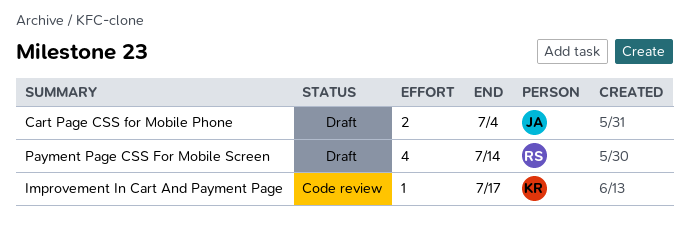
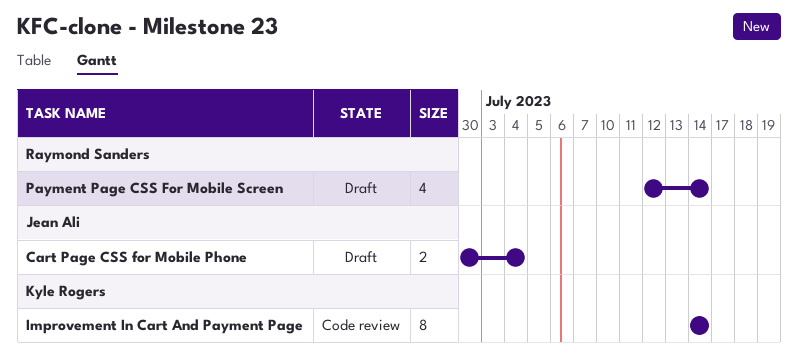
Improvement In Cart And Payment Page, estimate: 1 -> 8
Improvement In Cart And Payment Page, due: Jul 17 -> Jul 14

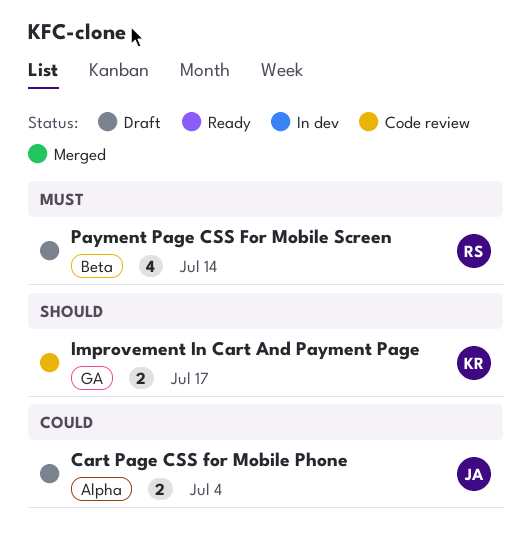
Improvement In Cart And Payment Page, estimate: 8 -> 2
Improvement In Cart And Payment Page, due: Jul 14 -> Jul 17

